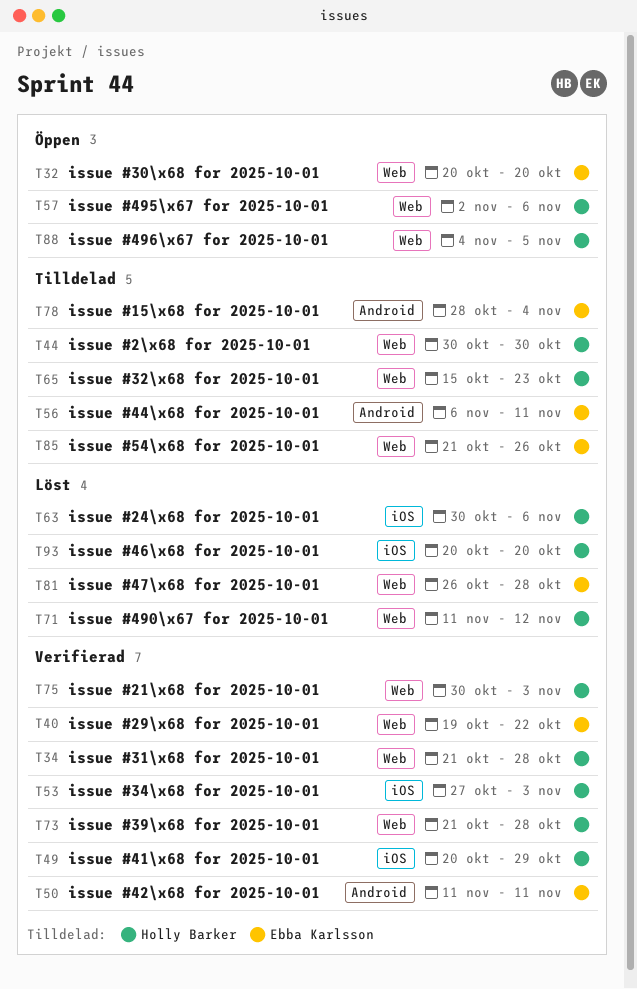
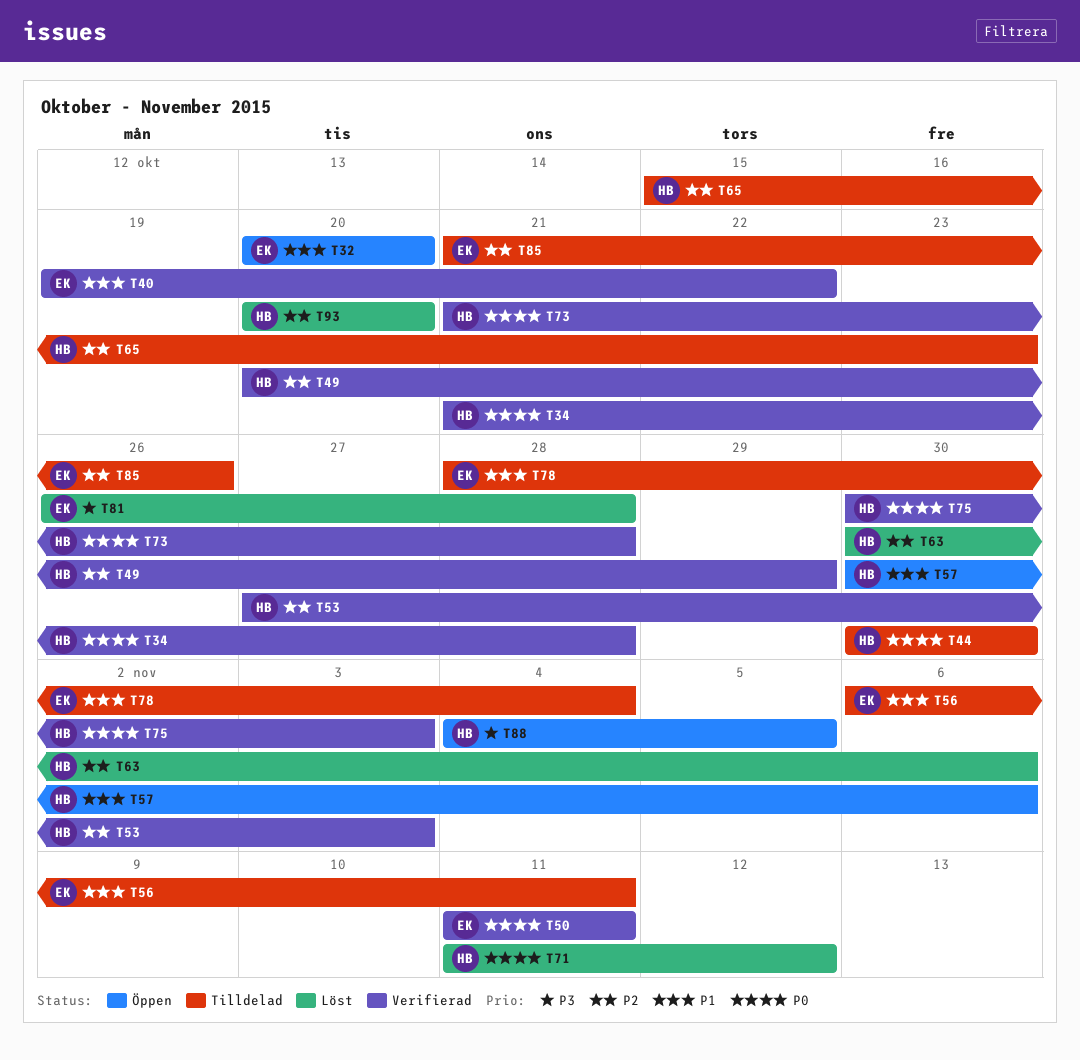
T57, start: Nov 2 -> Oct 30

